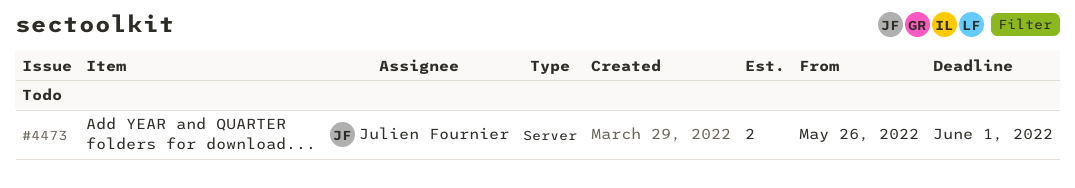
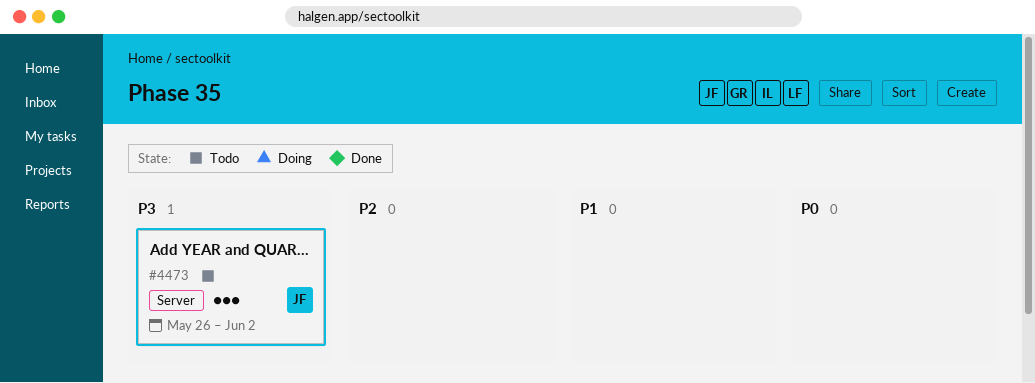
#4473, estimate: 2 -> 3
#4473, due: Jun 1 -> Jun 2

